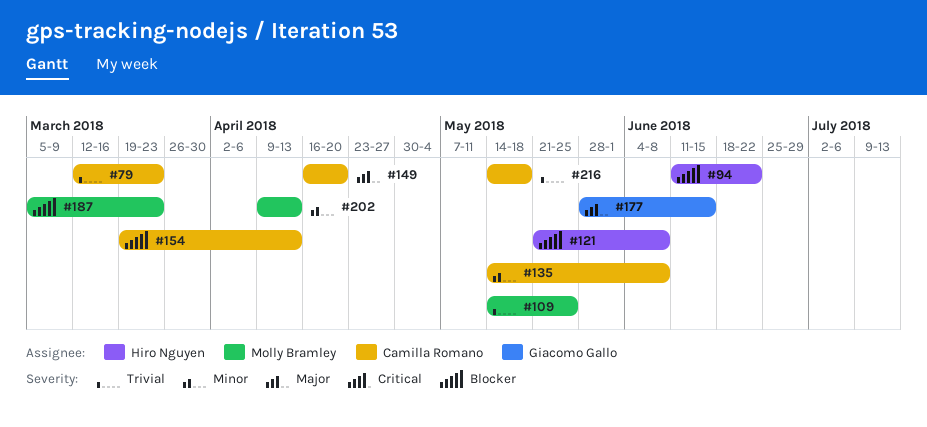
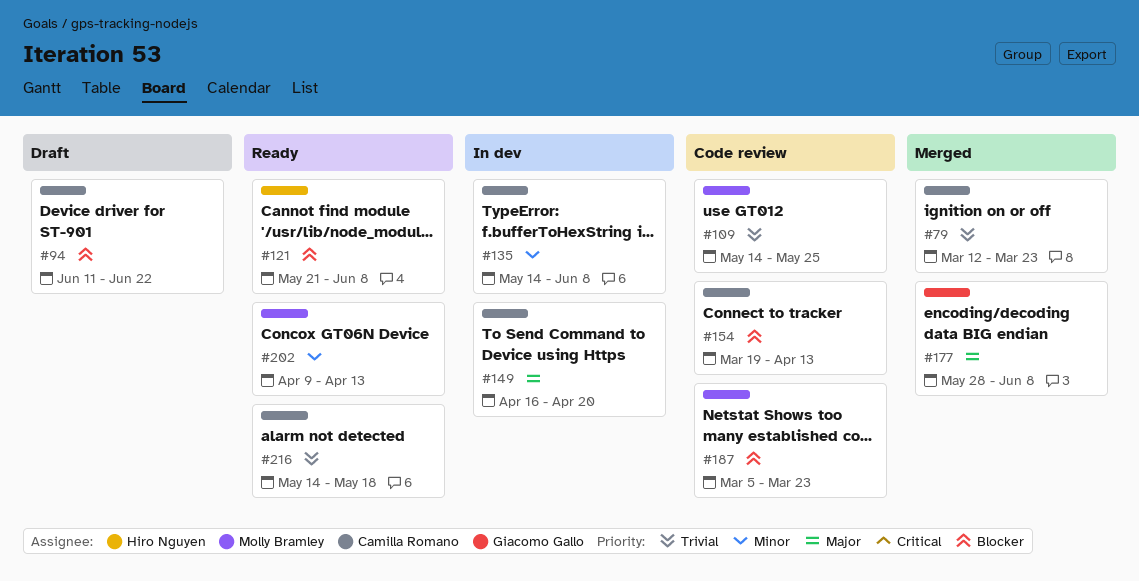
#94, owner: Hiro Nguyen -> Camilla Romano
#177, due: Jun 15 -> Jun 8

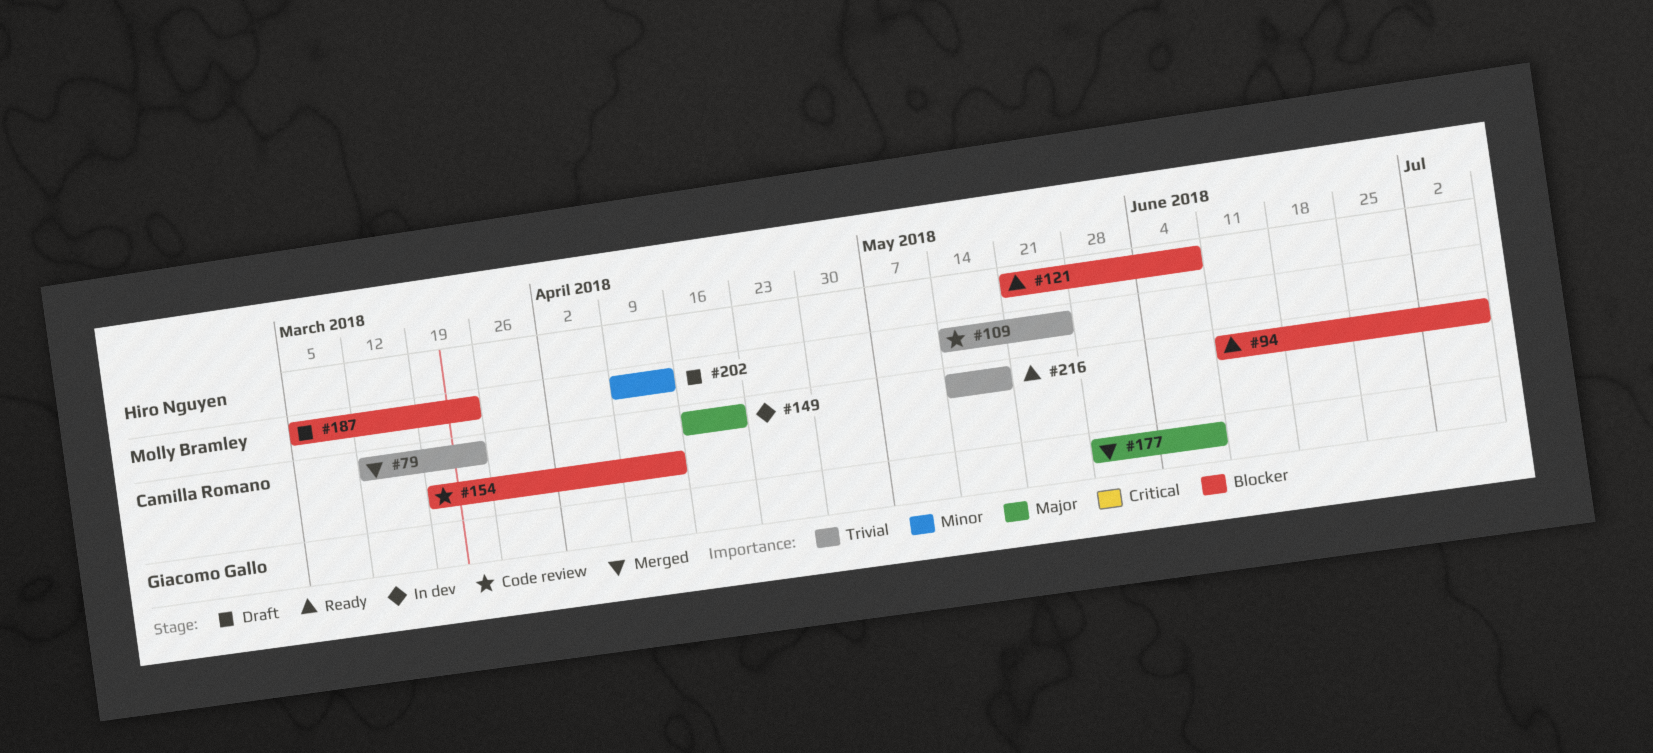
#94, status: Draft -> Ready
#94, due: Jun 22 -> Jul 6
#135: present -> none
#187, status: Code review -> Draft
#202, status: Ready -> Draft

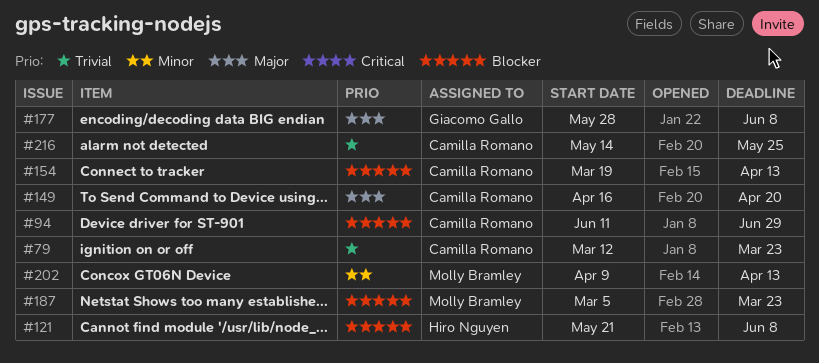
#94, due: Jul 6 -> Jun 29
#109: present -> none
#216, due: May 18 -> May 25

